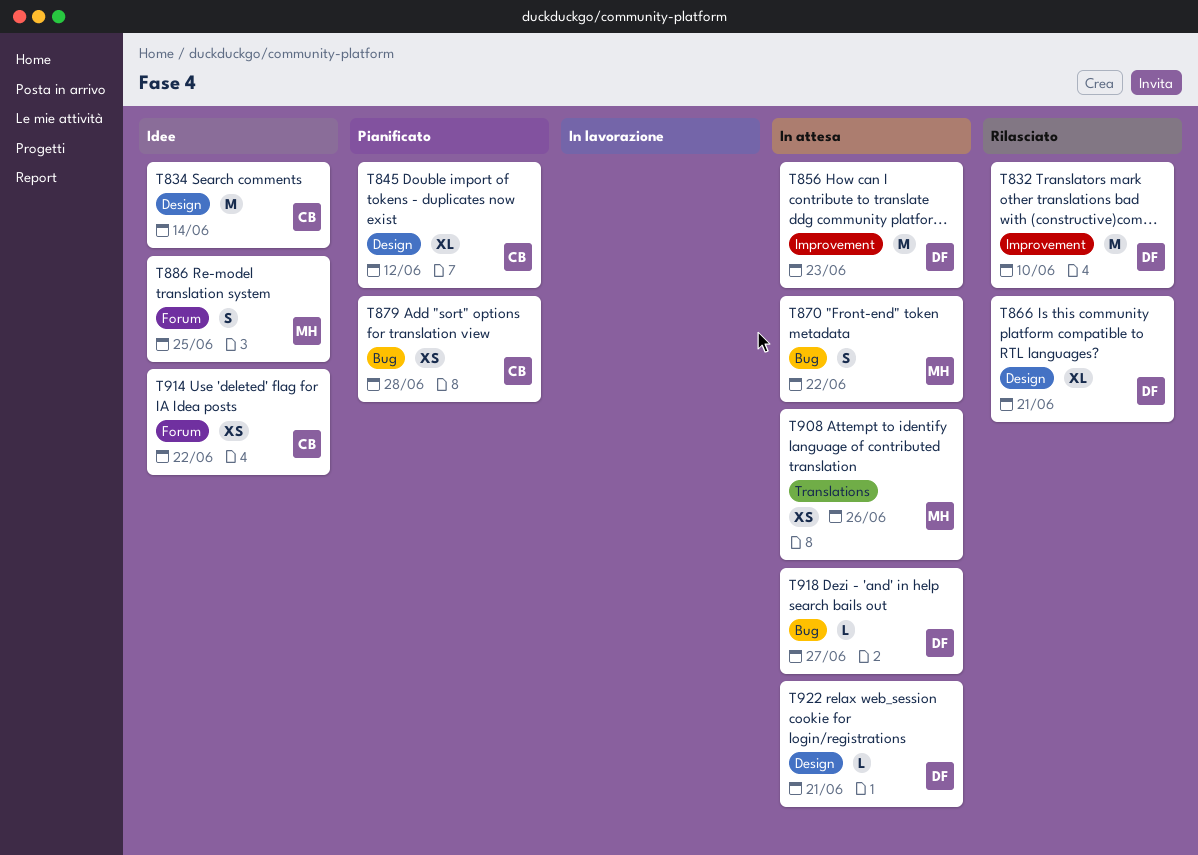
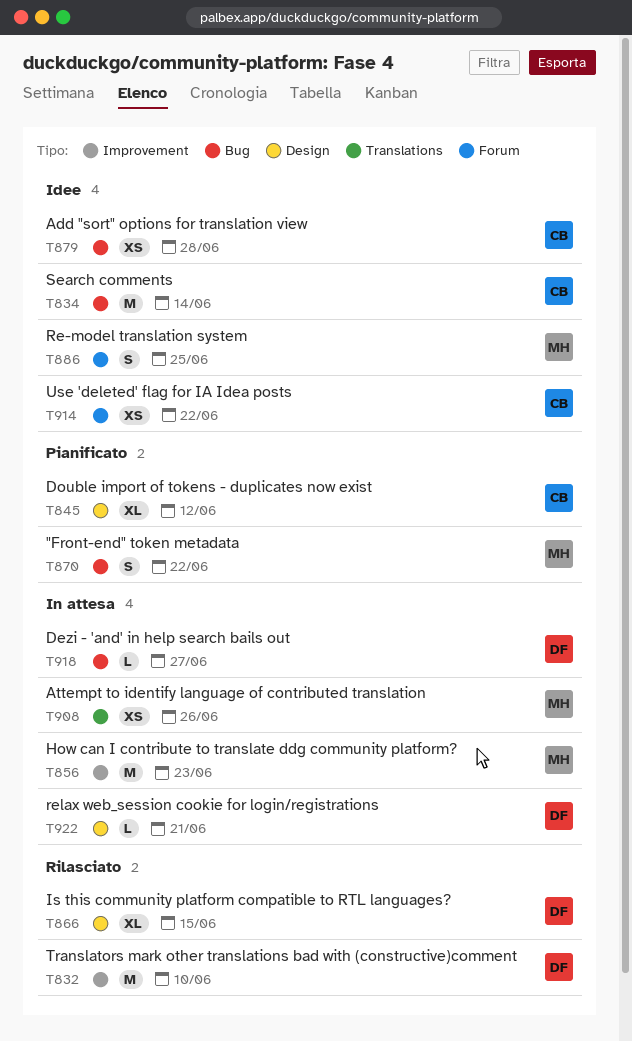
T834, label: Design -> Bug
T856, owner: DF -> MH
T866, due: Jun 21 -> Jun 15
T870, status: In attesa -> Pianificato
T879, status: Pianificato -> Idee

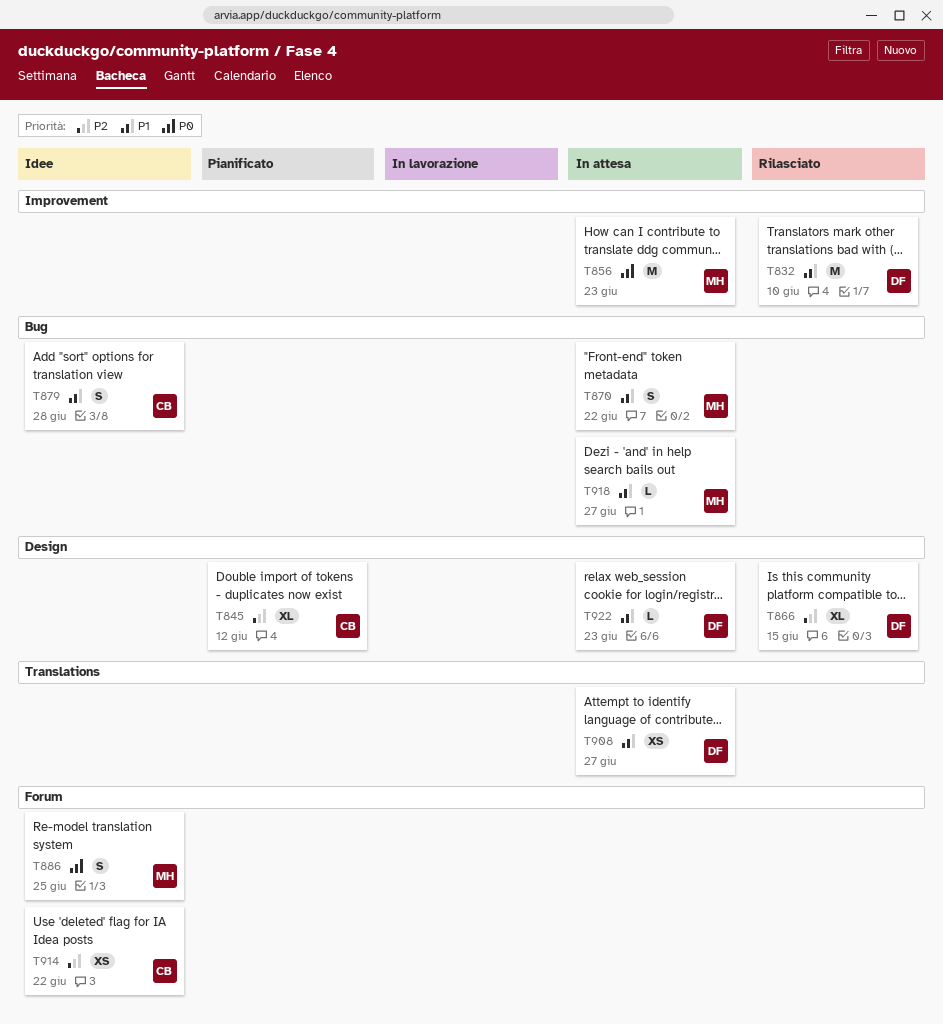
T834: present -> none
T870, status: Pianificato -> In attesa
T879, estimate: XS -> S
T908, owner: MH -> DF
T908, due: Jun 26 -> Jun 27
T918, owner: DF -> MH
T922, due: Jun 21 -> Jun 23

